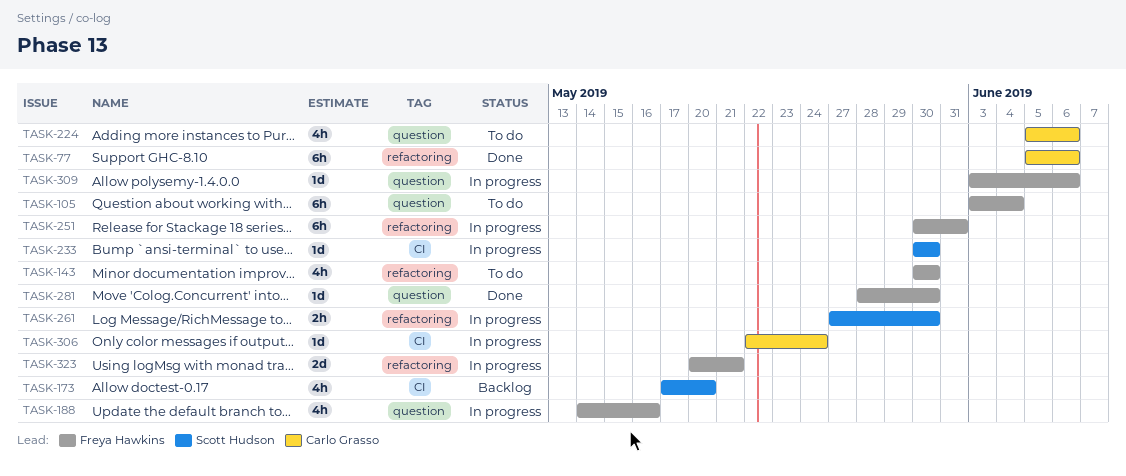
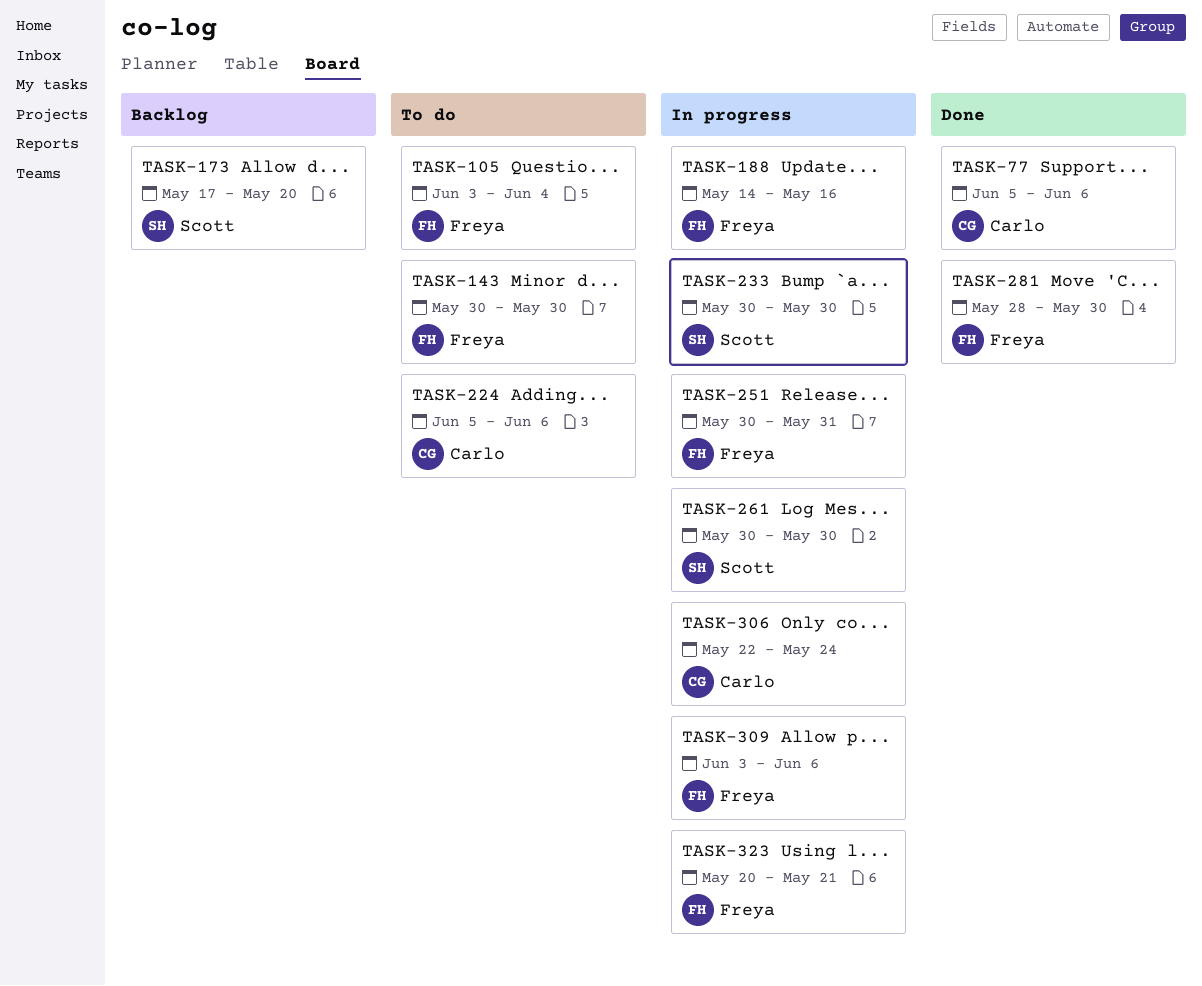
TASK-261, start: May 27 -> May 30

